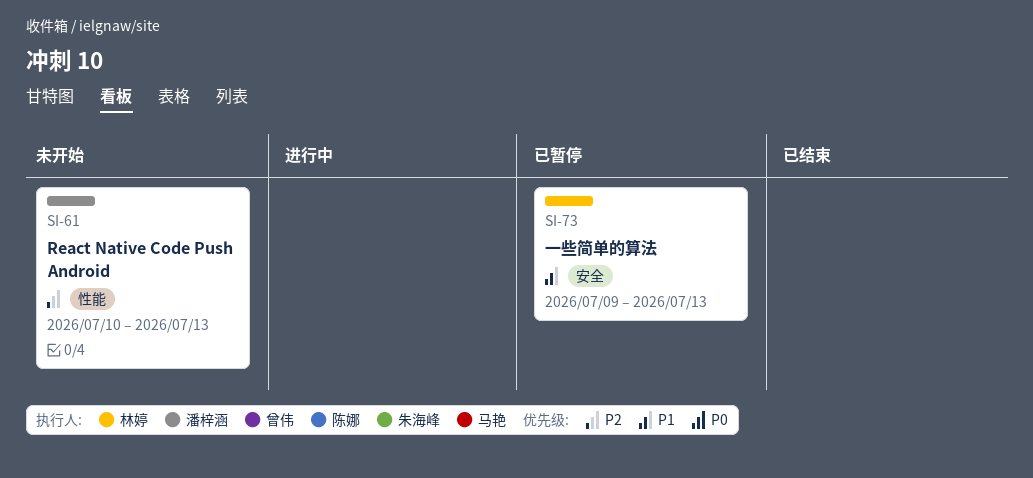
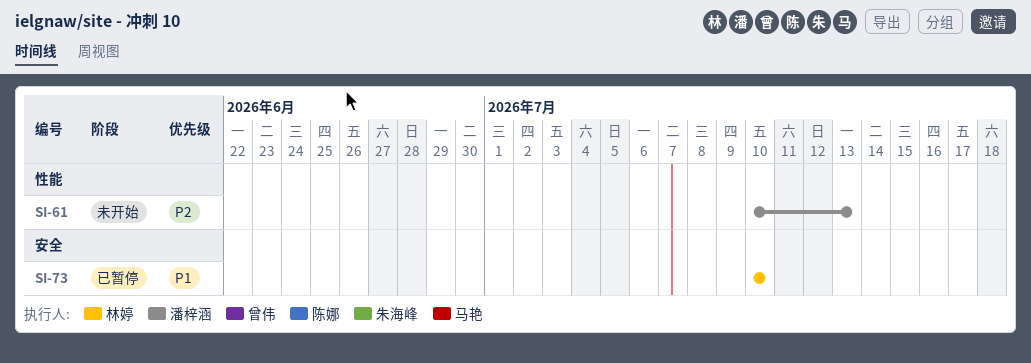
SI-73, start: Jul 9 -> Jul 10
SI-73, due: Jul 13 -> Jul 10

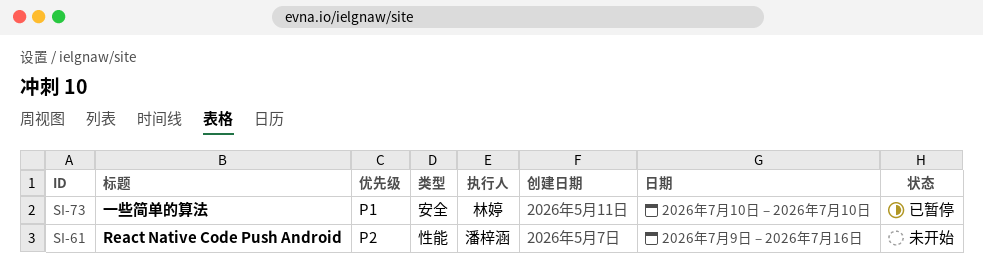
SI-61, start: Jul 10 -> Jul 9
SI-61, due: Jul 13 -> Jul 16

